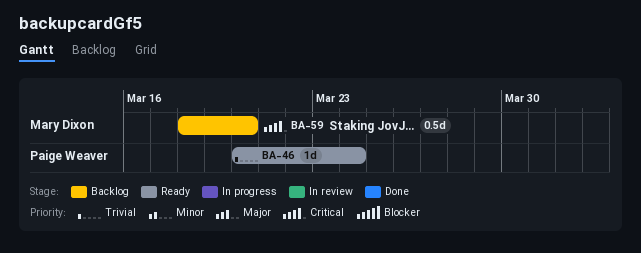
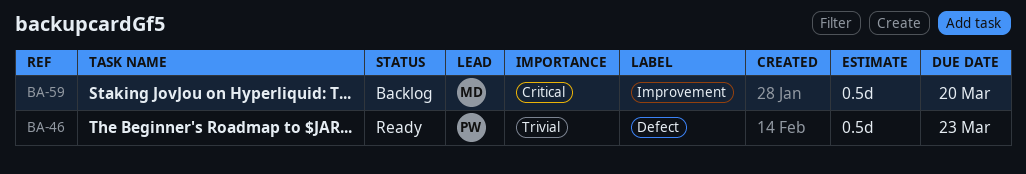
BA-46, estimate: 1d -> 0.5d
BA-46, due: Mar 24 -> Mar 23

